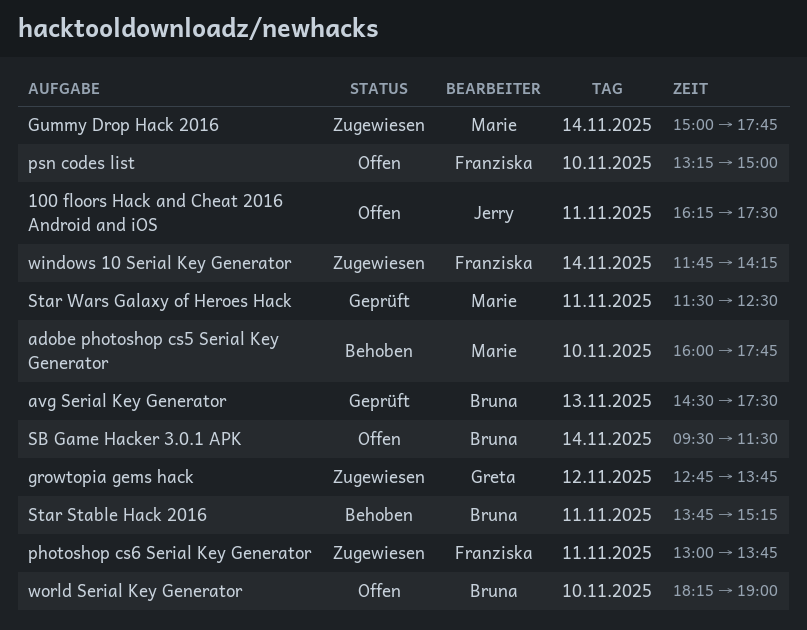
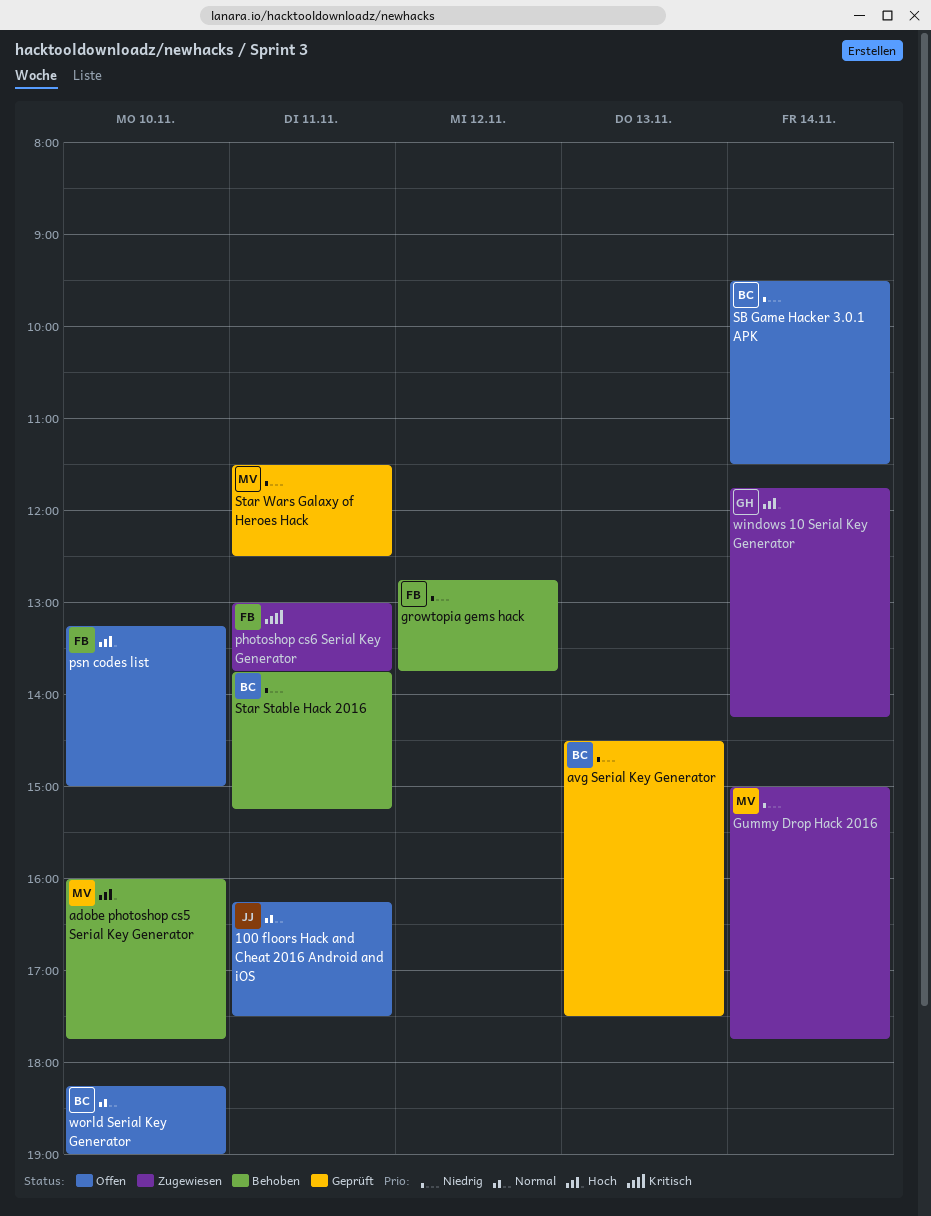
growtopia gems hack, status: Zugewiesen -> Behoben
growtopia gems hack, owner: Greta -> Franziska
windows 10 Serial Key Generator, owner: Franziska -> Greta

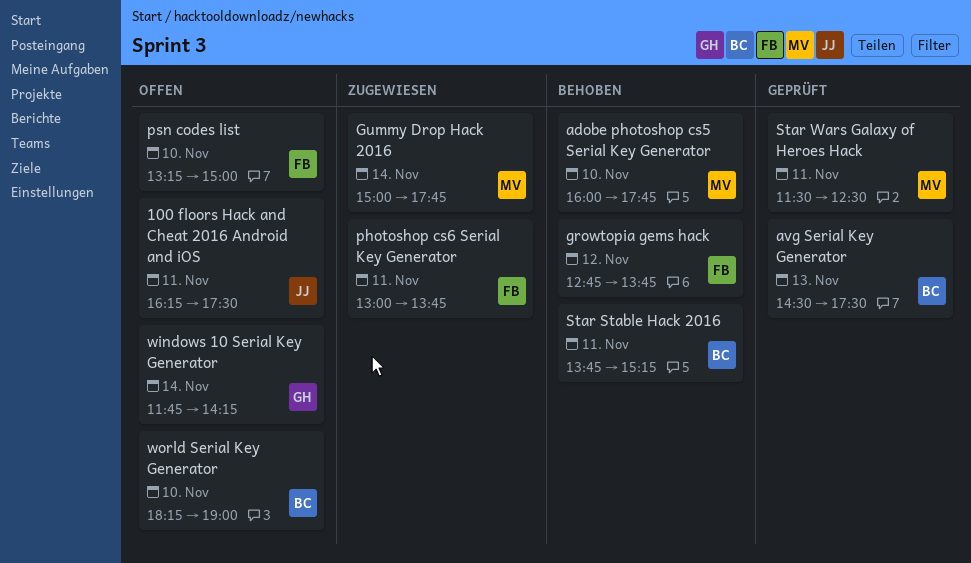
SB Game Hacker 3.0.1 APK: present -> none
windows 10 Serial Key Generator, status: Zugewiesen -> Offen

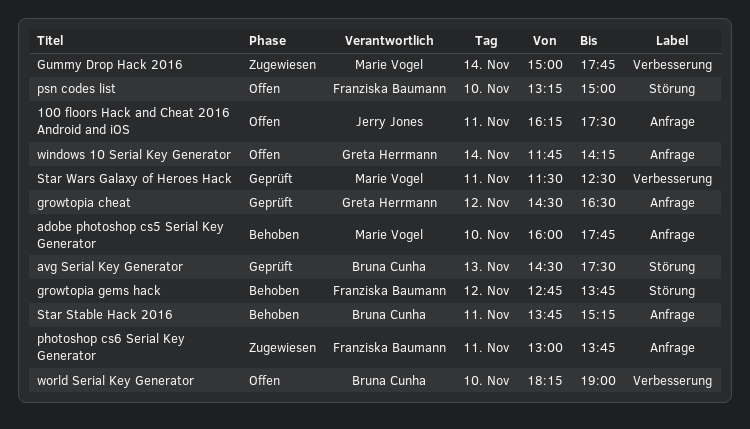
growtopia cheat: none -> present

